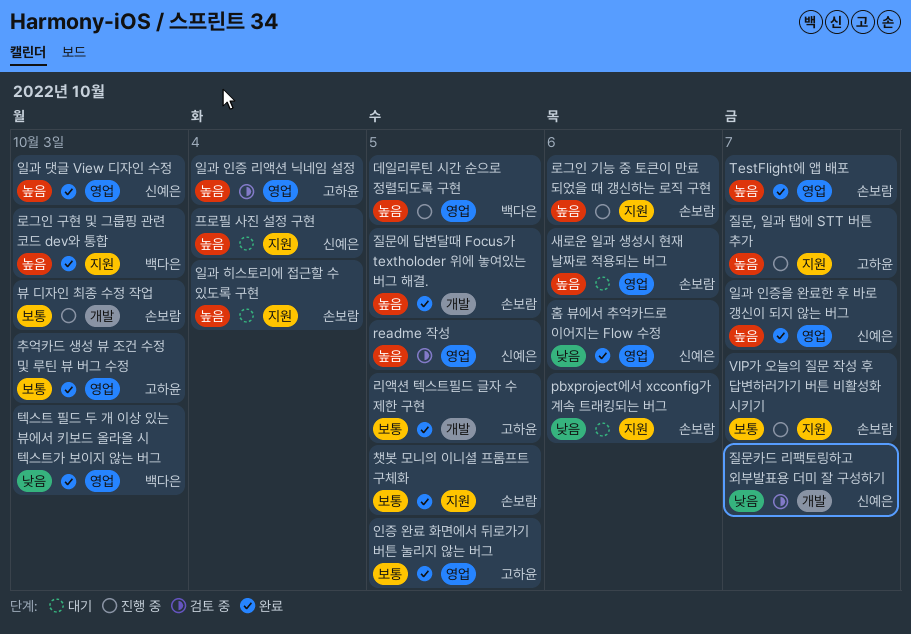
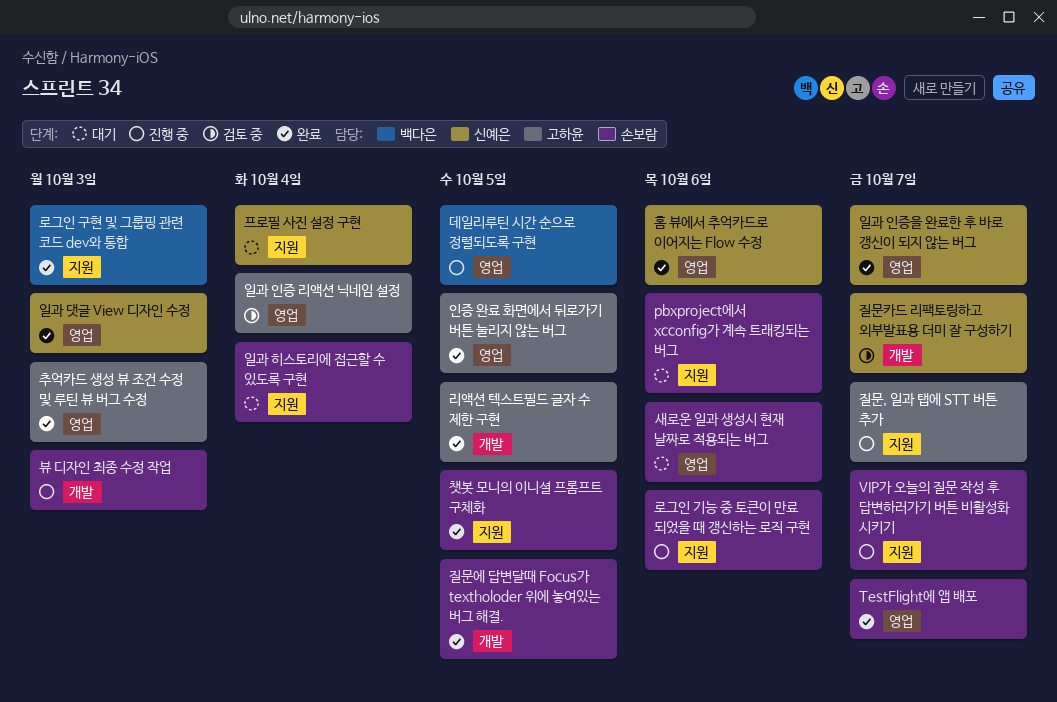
readme 작성: present -> none
텍스트 필드 두 개 이상 있는 뷰에서 키보드 올라올 시 텍스트가 보이지 않는 버그: present -> none

